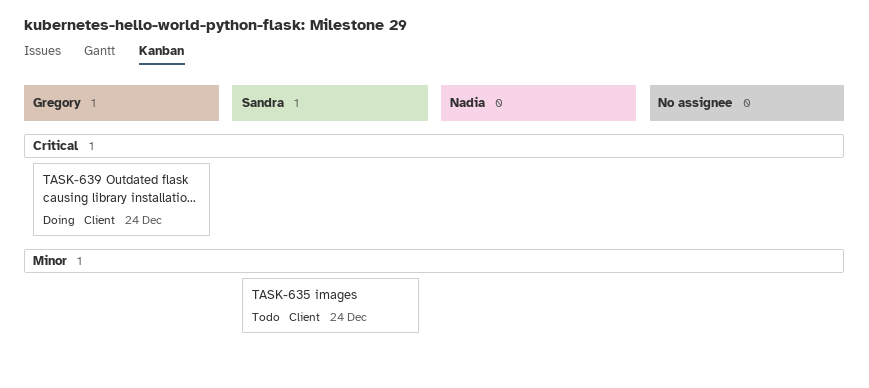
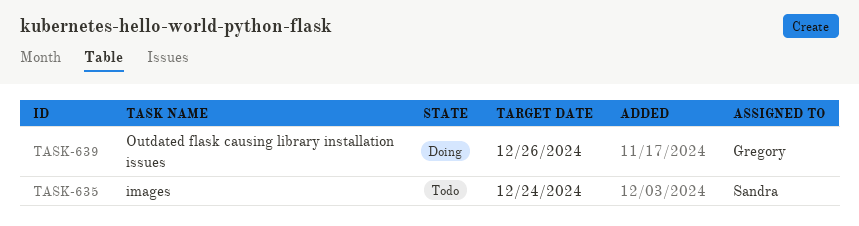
TASK-639, due: Dec 24 -> Dec 26

